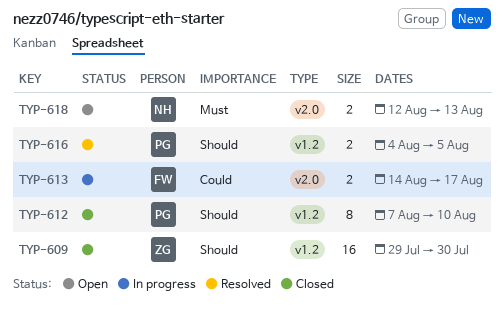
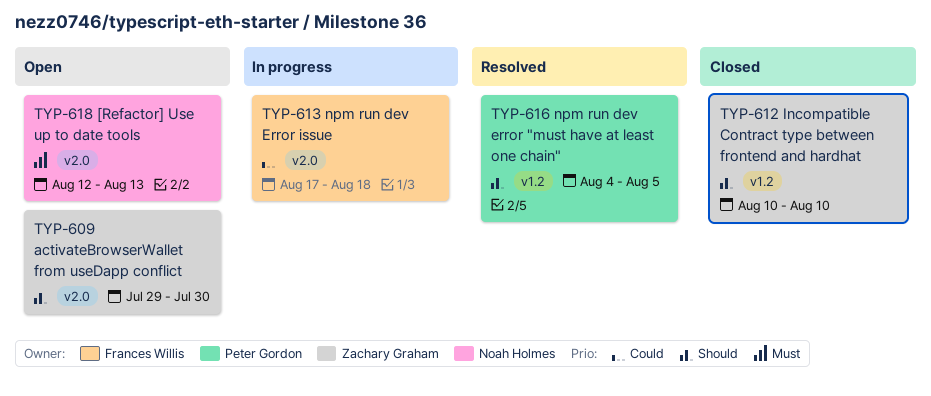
TYP-609, status: Closed -> Open
TYP-609, label: v1.2 -> v2.0
TYP-612, owner: Peter Gordon -> Zachary Graham
TYP-612, start: Aug 7 -> Aug 10
TYP-613, start: Aug 14 -> Aug 17
TYP-613, due: Aug 17 -> Aug 18

